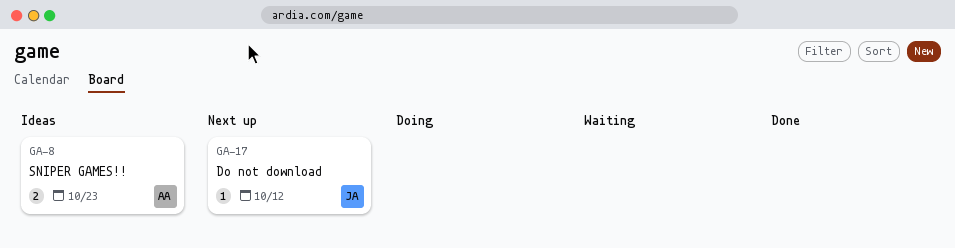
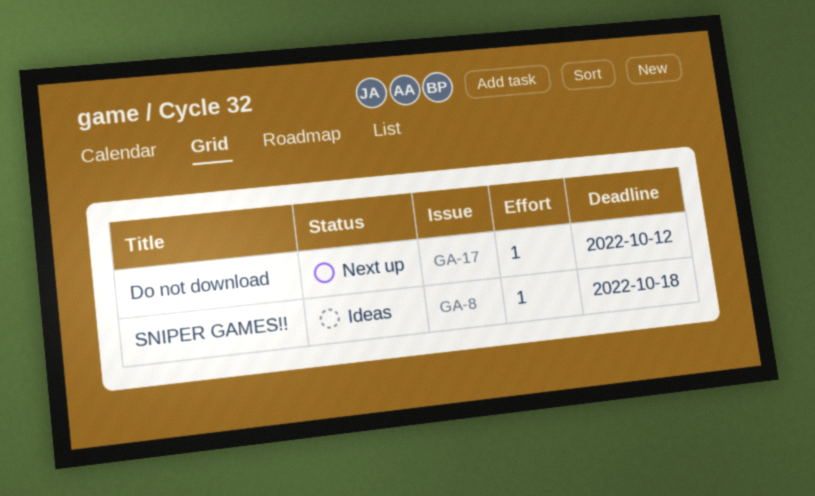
GA-8, estimate: 2 -> 1
GA-8, due: Oct 23 -> Oct 18

